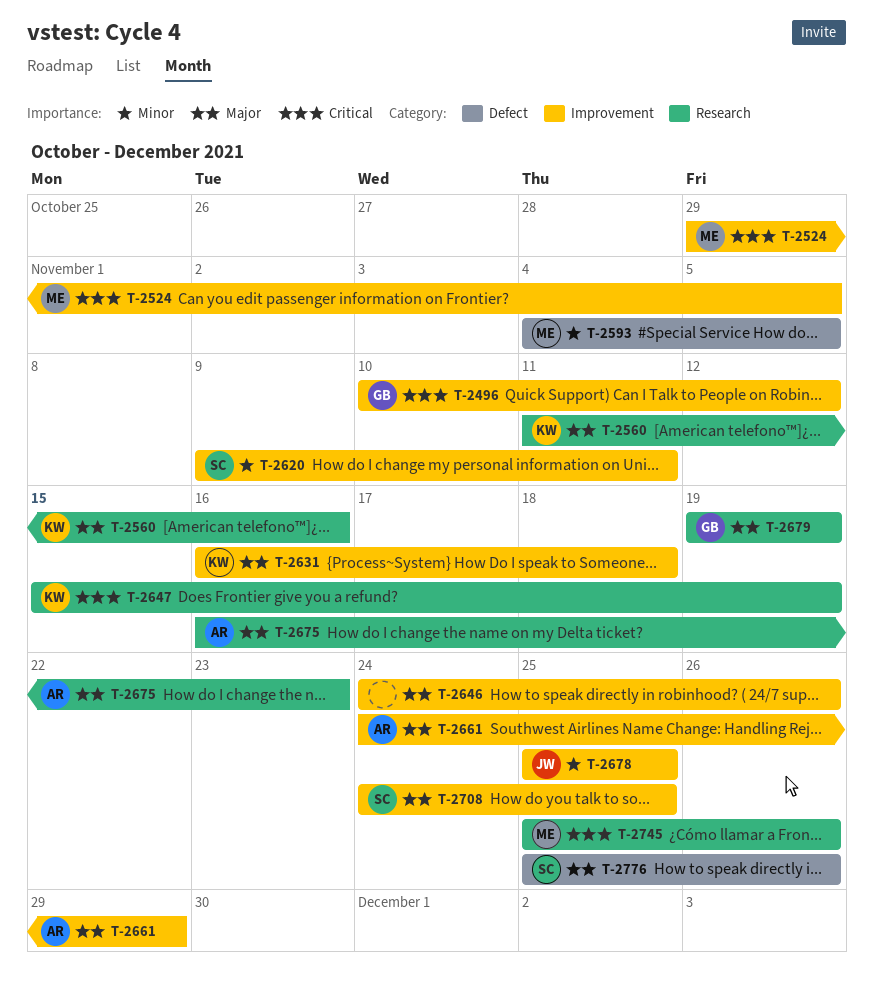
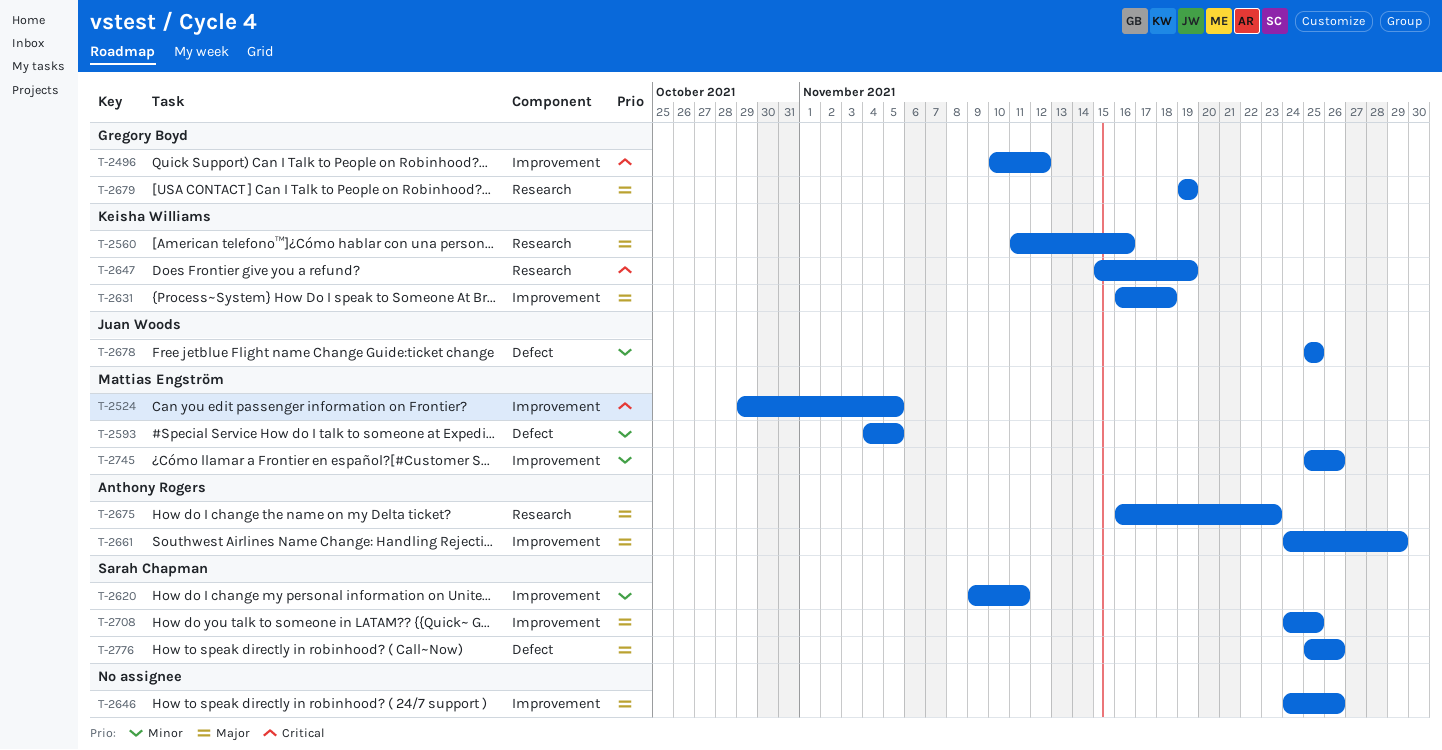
T-2678, label: Improvement -> Defect
T-2745, priority: Critical -> Minor
T-2745, label: Research -> Improvement

